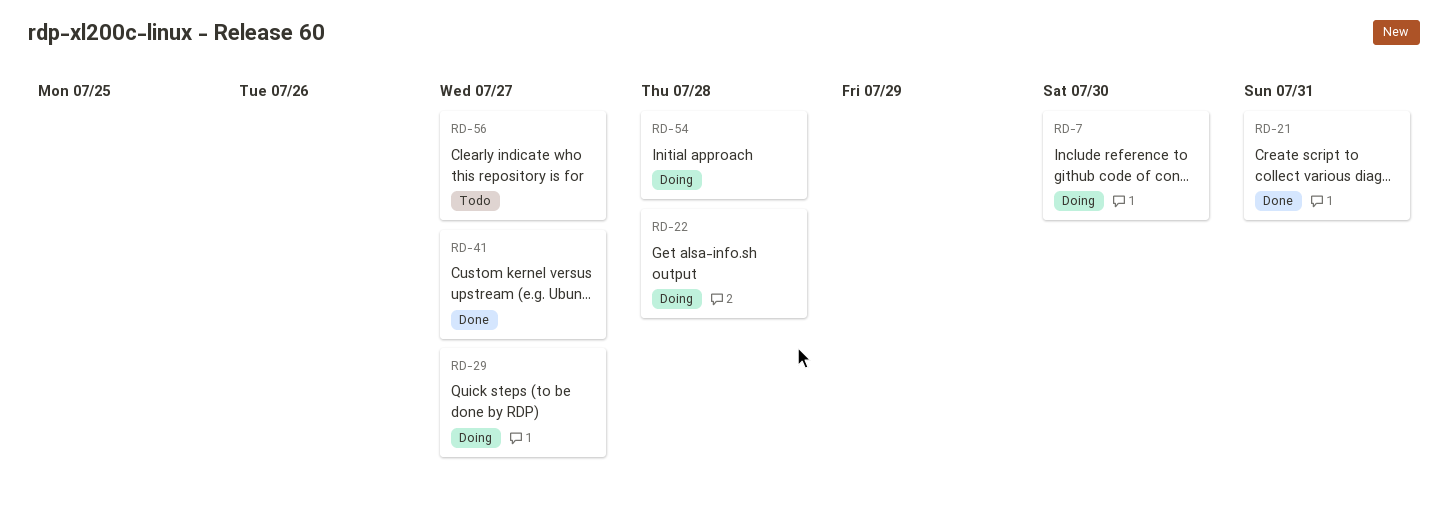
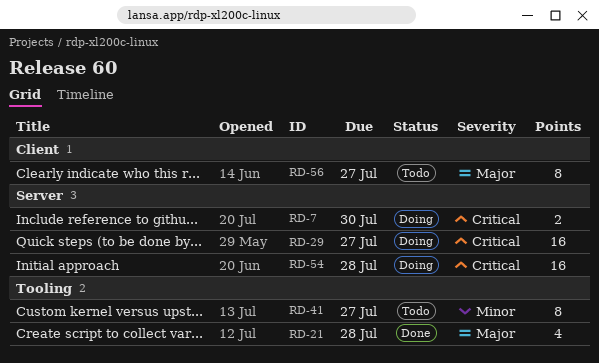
RD-21, due: Jul 31 -> Jul 28
RD-22: present -> none
RD-41, status: Done -> Todo

